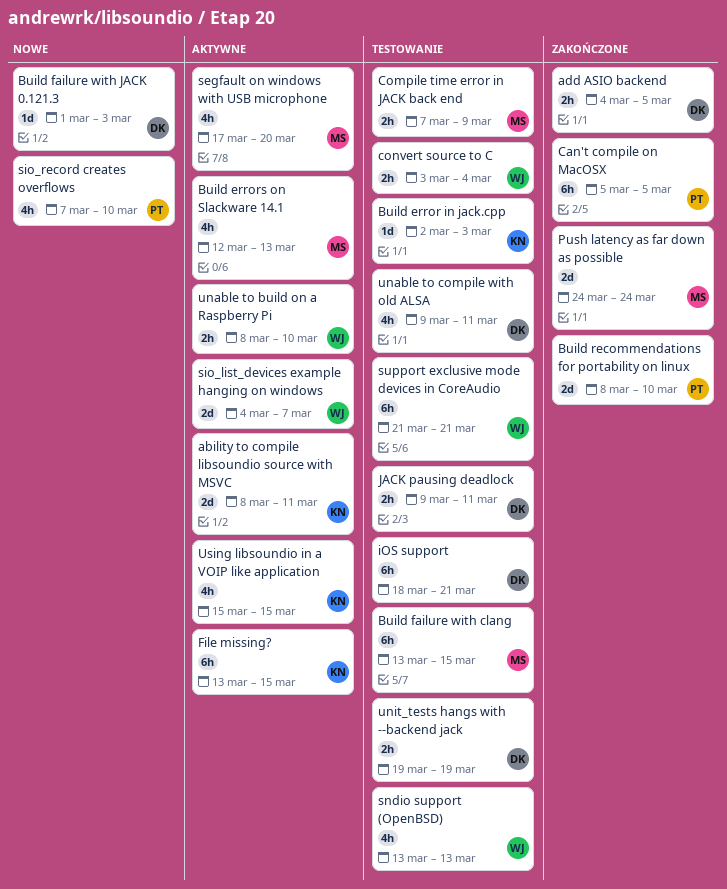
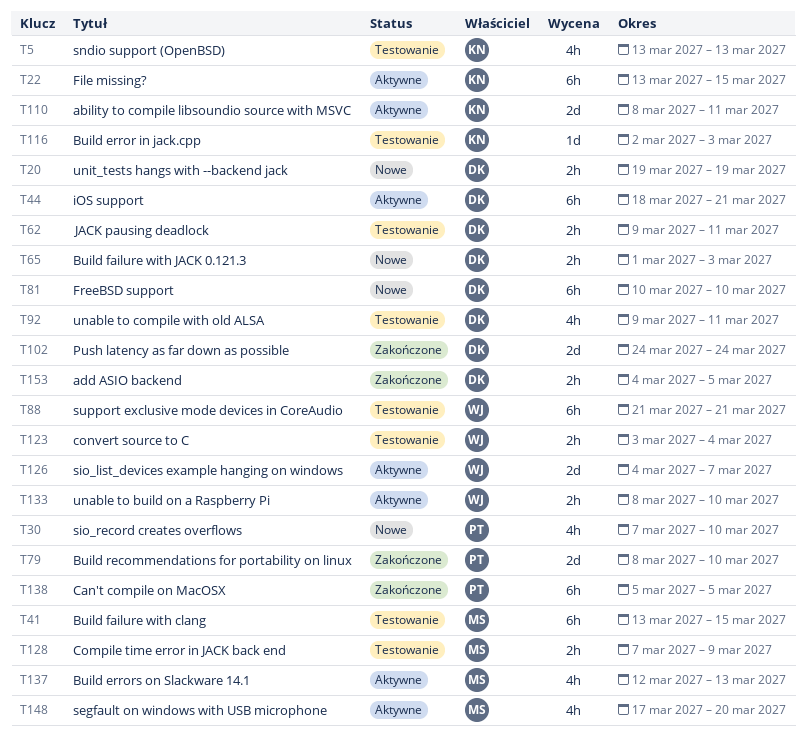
Build failure with JACK 0.121.3, estimate: 1d -> 2h
FreeBSD support: none -> present
iOS support, status: Testowanie -> Aktywne
Push latency as far down as possible, owner: MS -> DK
sndio support (OpenBSD), owner: WJ -> KN
unit_tests hangs with --backend jack, status: Testowanie -> Nowe
Using libsoundio in a VOIP like application: present -> none

